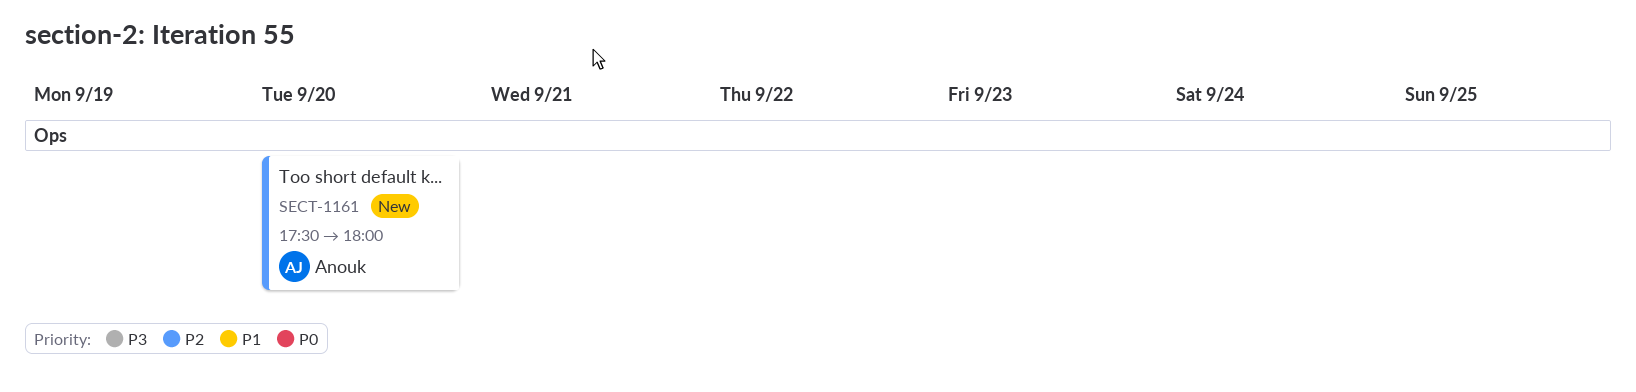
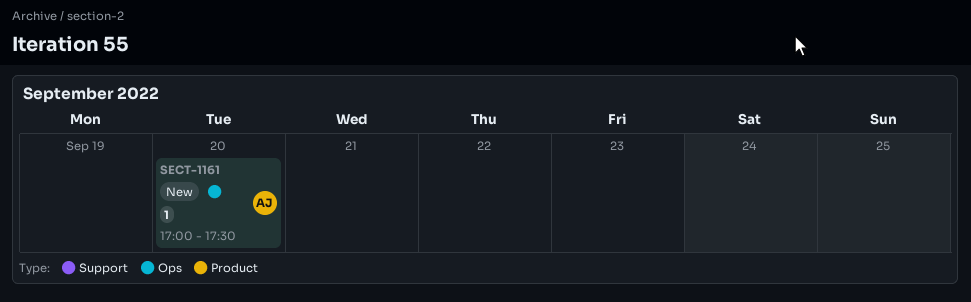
SECT-1161, begins: 17:30 -> 17:00
SECT-1161, ends: 18:00 -> 17:30

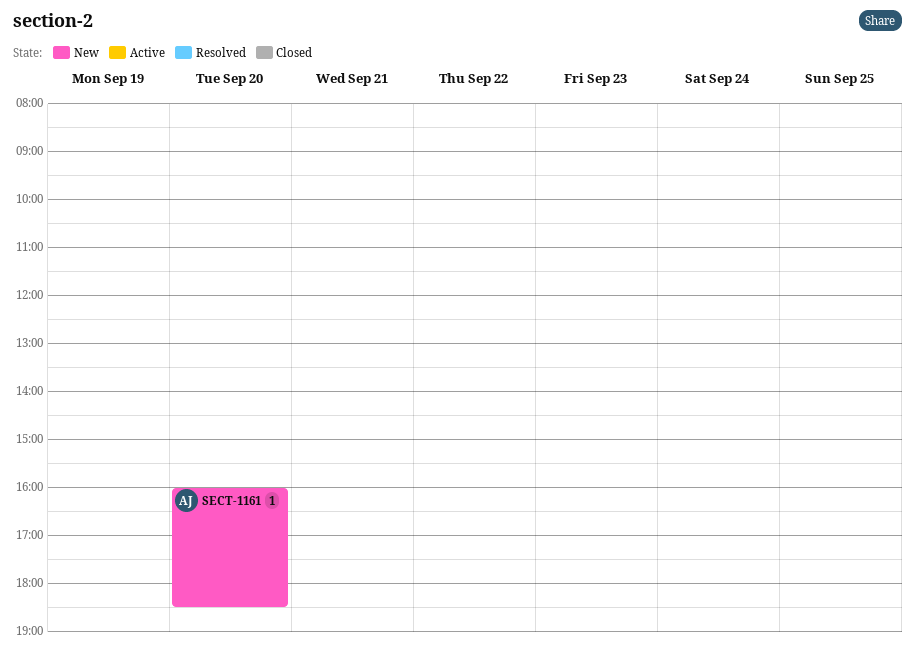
SECT-1161, begins: 17:00 -> 16:00
SECT-1161, ends: 17:30 -> 18:30

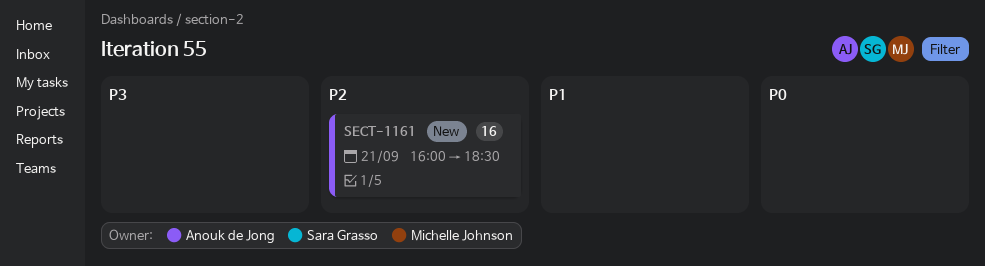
SECT-1161, estimate: 1 -> 16
SECT-1161, day: Sep 20 -> Sep 21

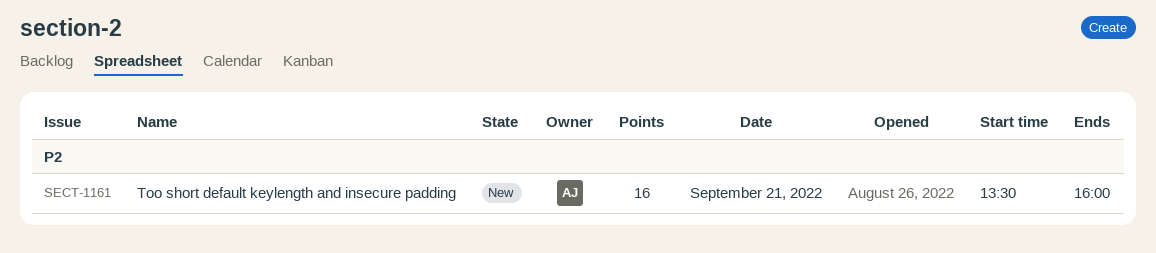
SECT-1161, begins: 16:00 -> 13:30
SECT-1161, ends: 18:30 -> 16:00

